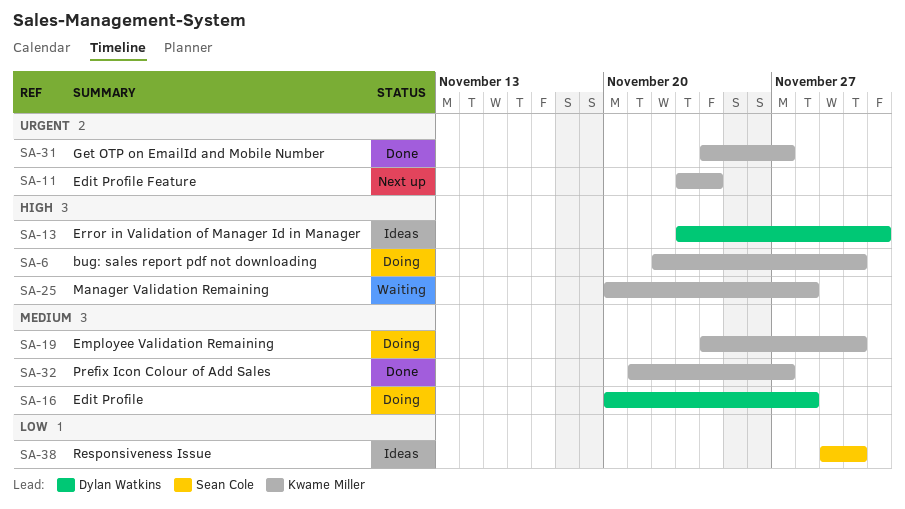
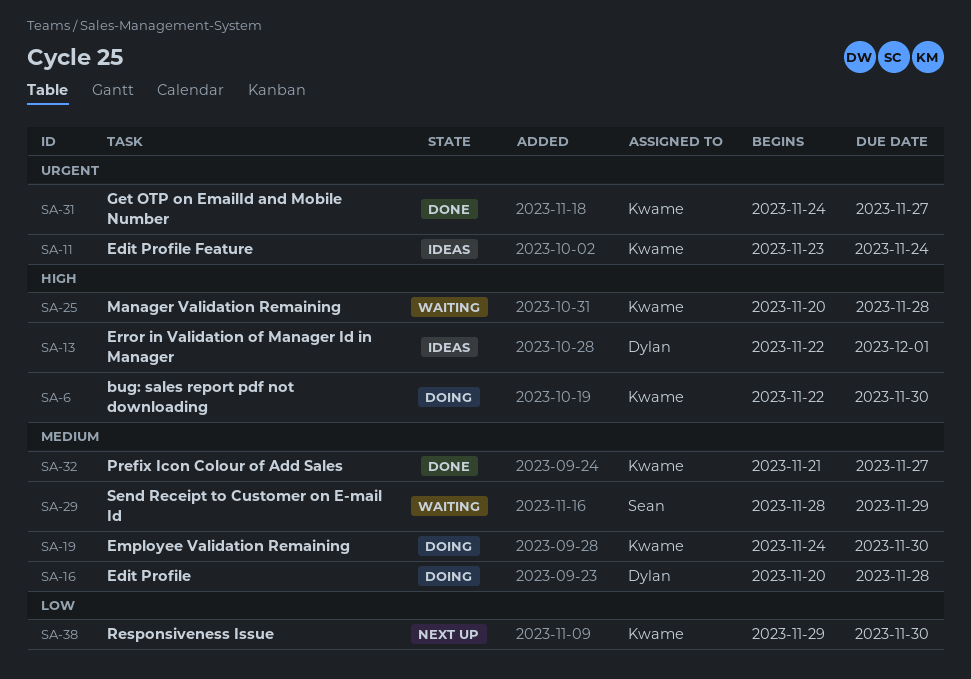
SA-11, status: Next up -> Ideas
SA-13, start: Nov 23 -> Nov 22
SA-29: none -> present
SA-38, status: Ideas -> Next up
SA-38, owner: Sean Cole -> Kwame Miller

